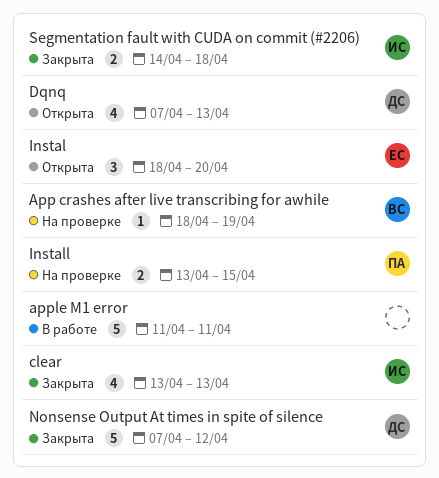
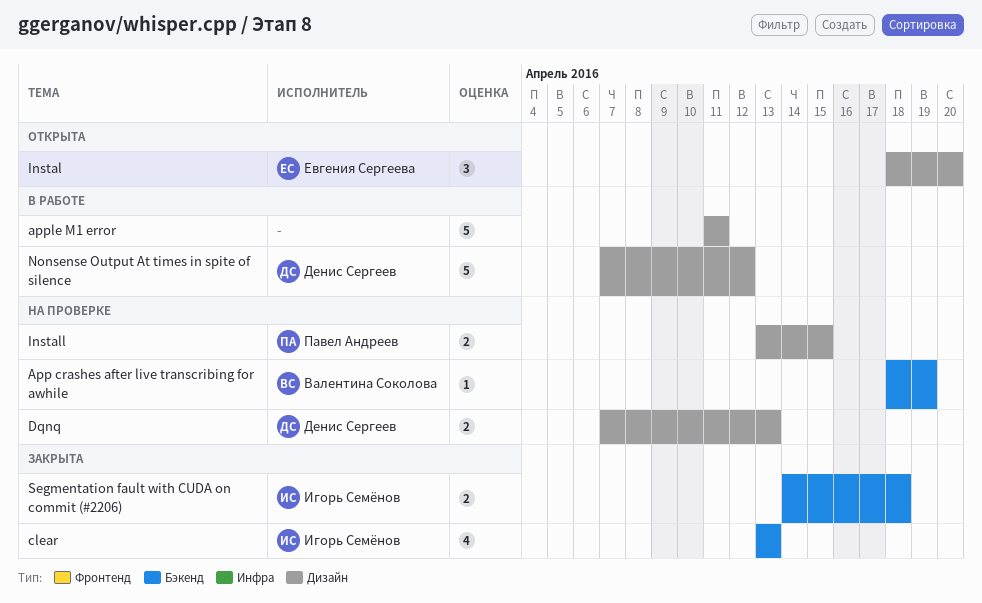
Dqnq, status: Открыта -> На проверке
Dqnq, estimate: 4 -> 2
Nonsense Output At times in spite of silence, status: Закрыта -> В работе

